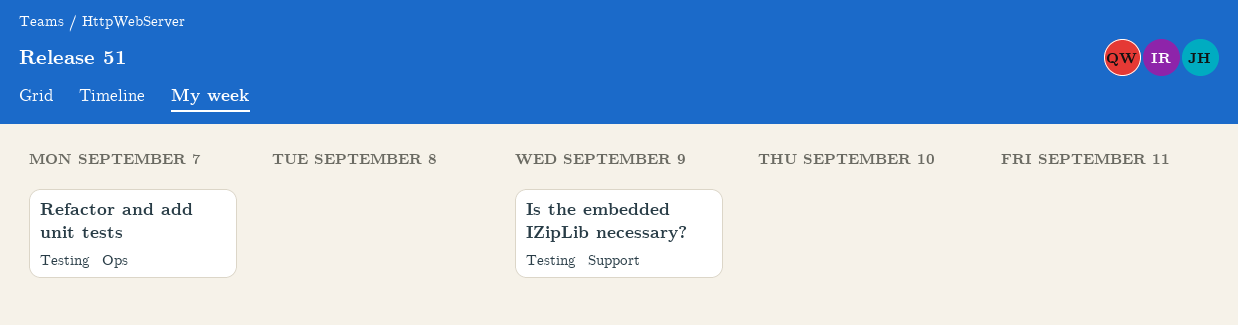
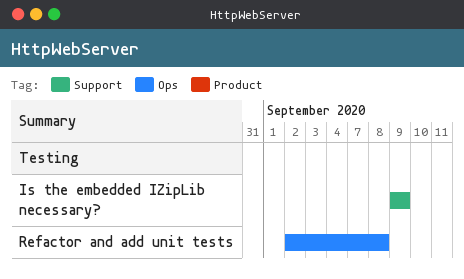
Refactor and add unit tests, due: Sep 7 -> Sep 8

